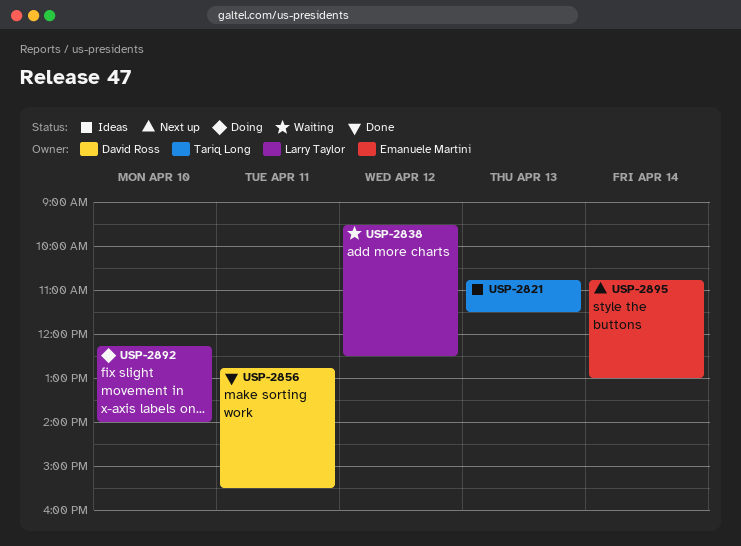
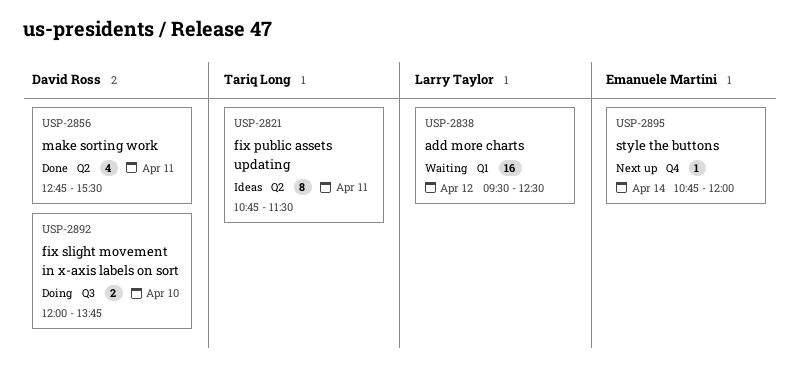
USP-2821, day: Apr 13 -> Apr 11
USP-2892, owner: Larry Taylor -> David Ross
USP-2892, begins: 12:15 -> 12:00
USP-2892, ends: 14:00 -> 13:45
USP-2895, ends: 13:00 -> 12:00

